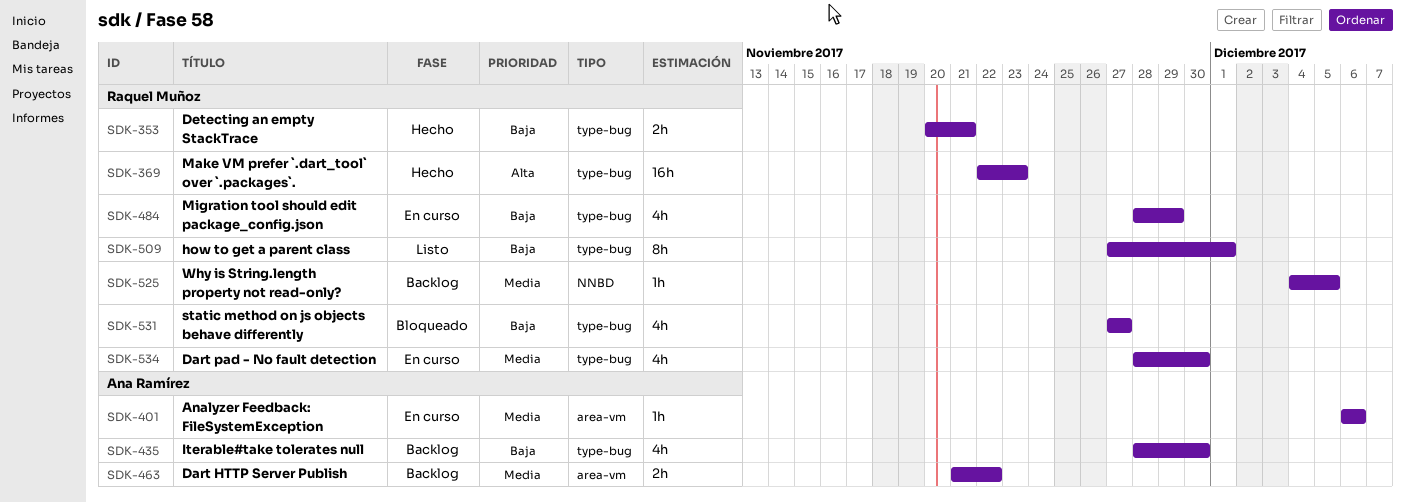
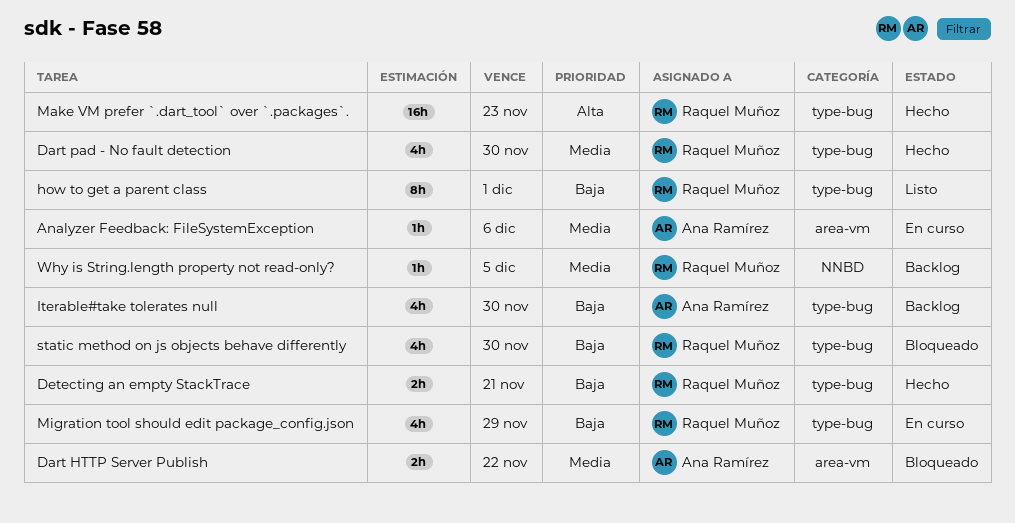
Dart HTTP Server Publish, status: Backlog -> Bloqueado
Dart pad - No fault detection, status: En curso -> Hecho
static method on js objects behave differently, due: Nov 27 -> Nov 30

